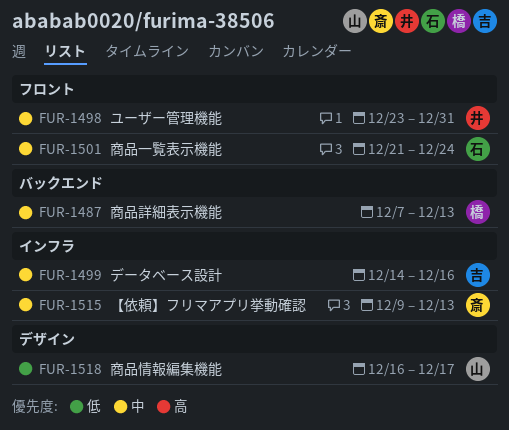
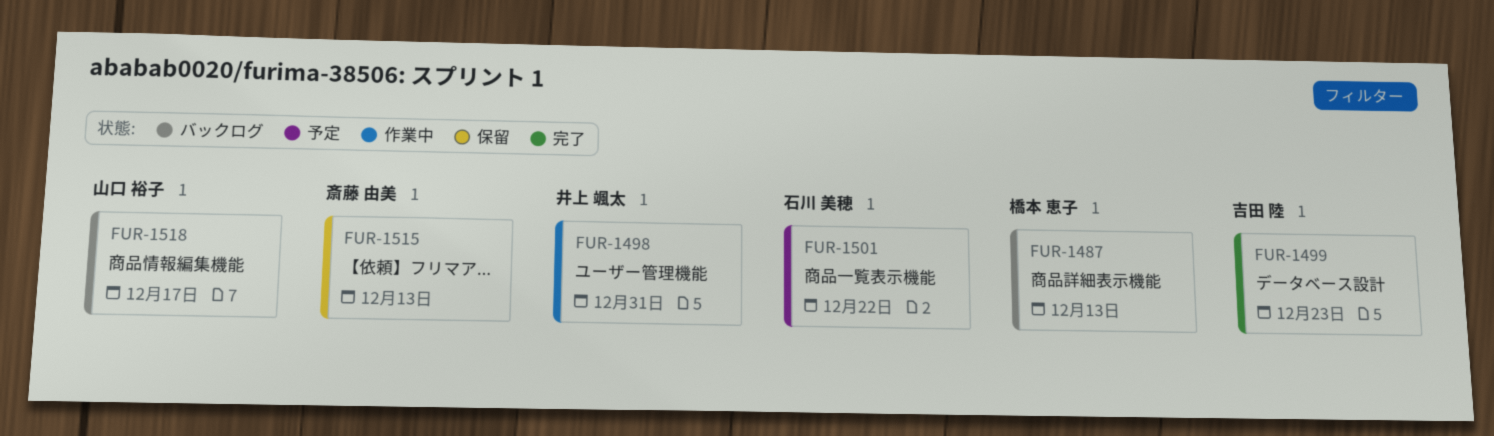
FUR-1499, due: Dec 16 -> Dec 23
FUR-1501, due: Dec 24 -> Dec 22

